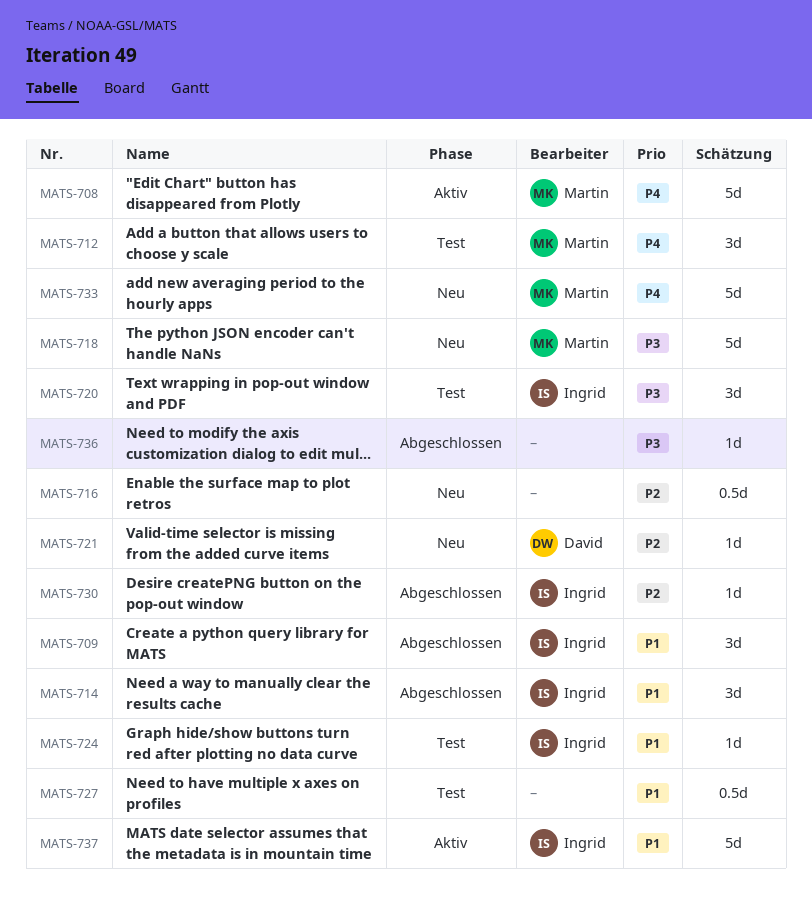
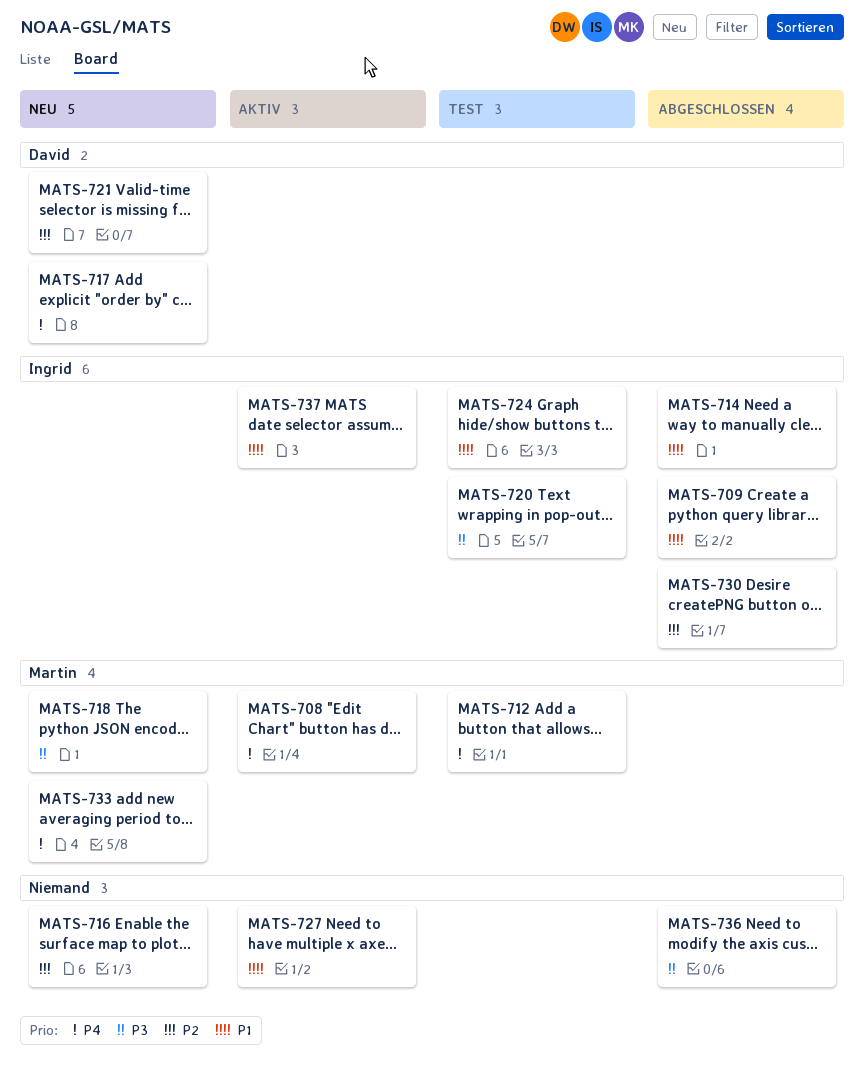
MATS-717: none -> present
MATS-727, status: Test -> Aktiv

